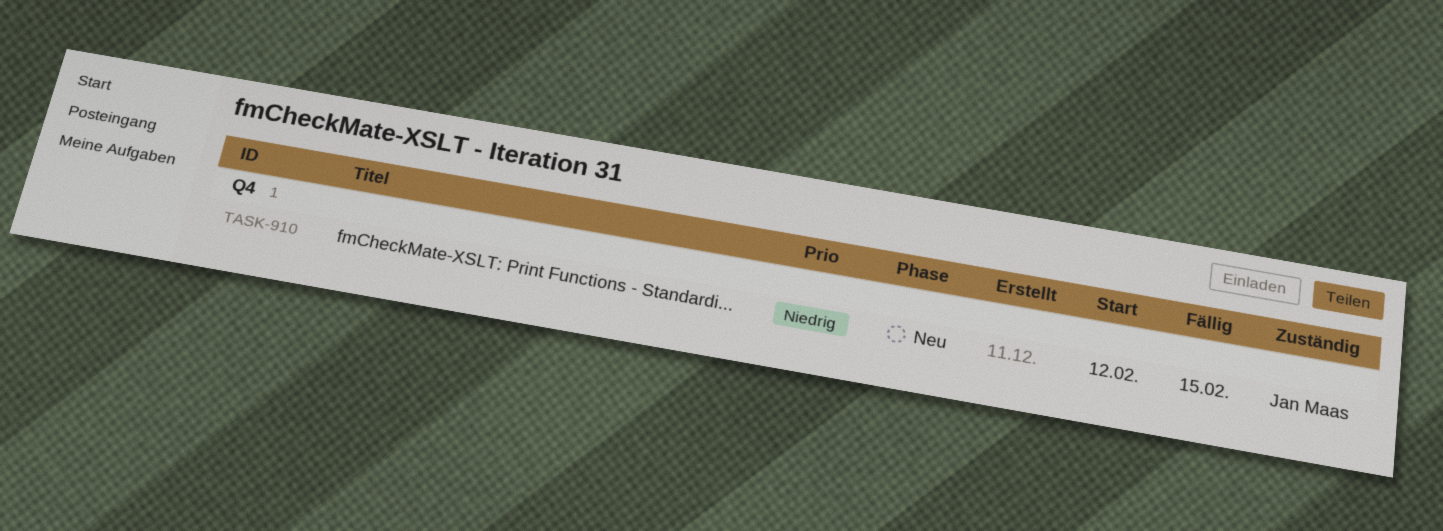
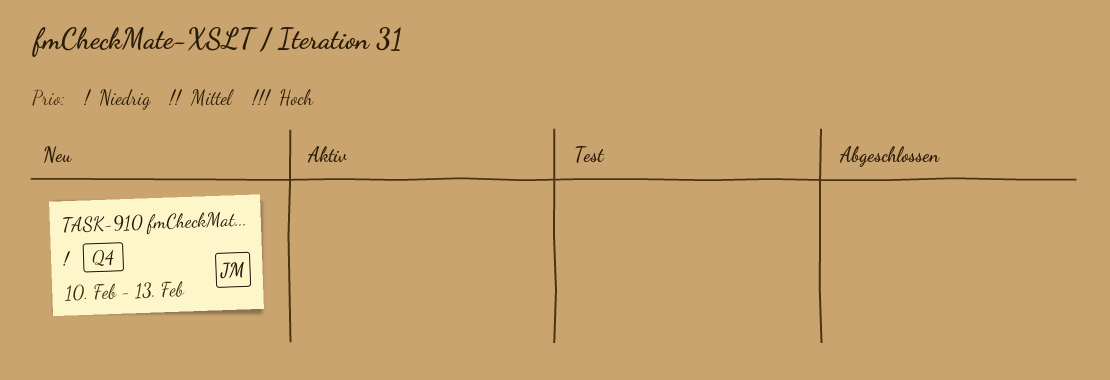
TASK-910, start: Feb 12 -> Feb 10
TASK-910, due: Feb 15 -> Feb 13

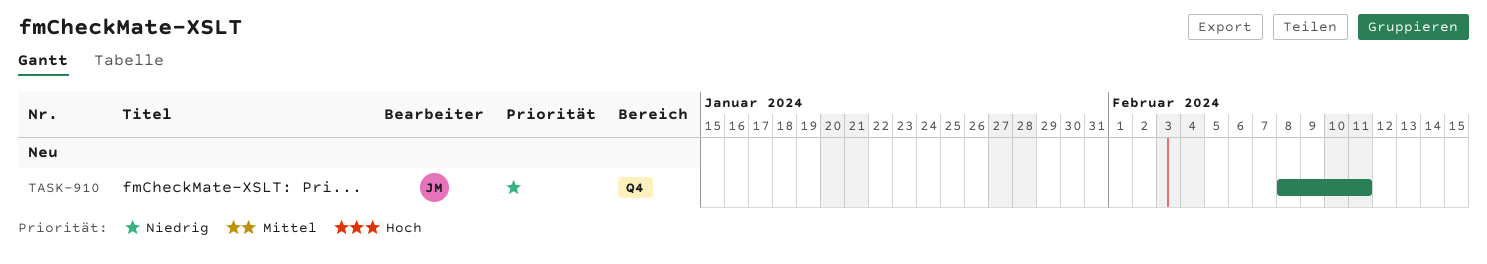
TASK-910, start: Feb 10 -> Feb 8
TASK-910, due: Feb 13 -> Feb 11

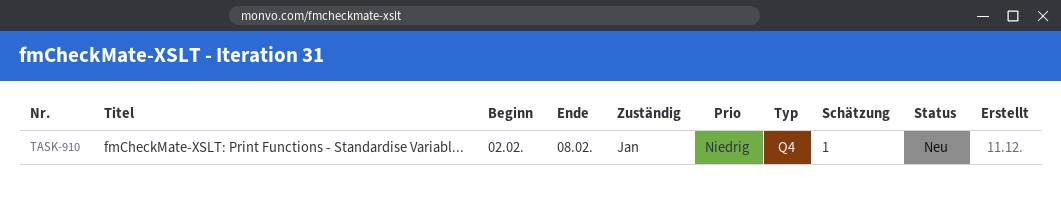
TASK-910, start: Feb 8 -> Feb 2
TASK-910, due: Feb 11 -> Feb 8

